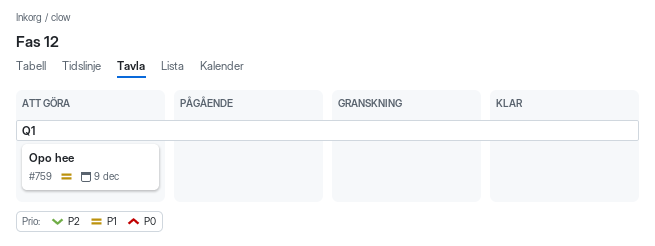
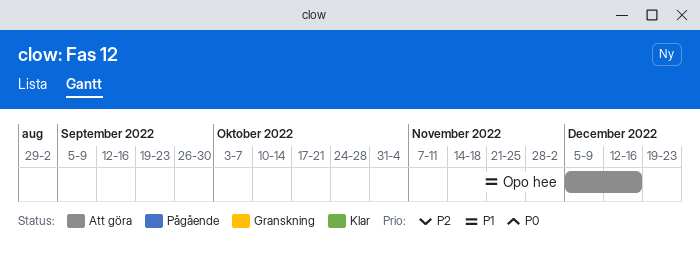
Opo hee, due: Dec 9 -> Dec 16

